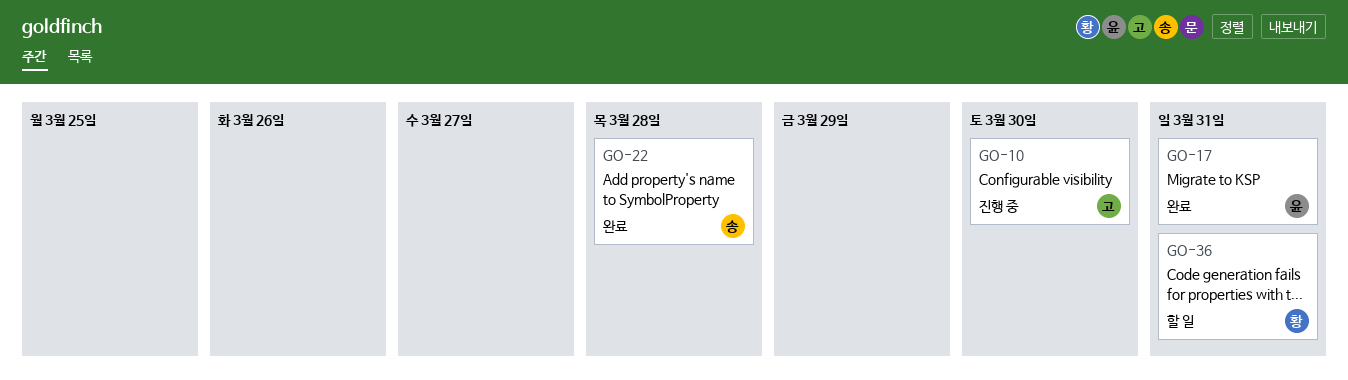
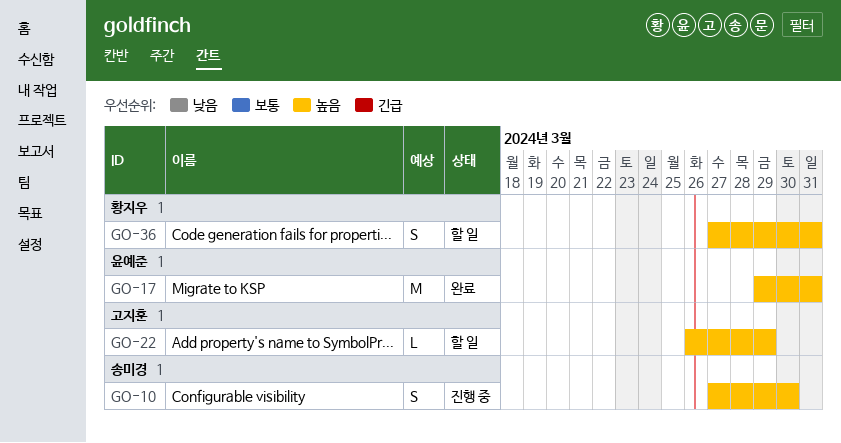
GO-10, owner: 고지훈 -> 송미경
GO-22, status: 완료 -> 할 일
GO-22, owner: 송미경 -> 고지훈
GO-22, due: Mar 28 -> Mar 29

